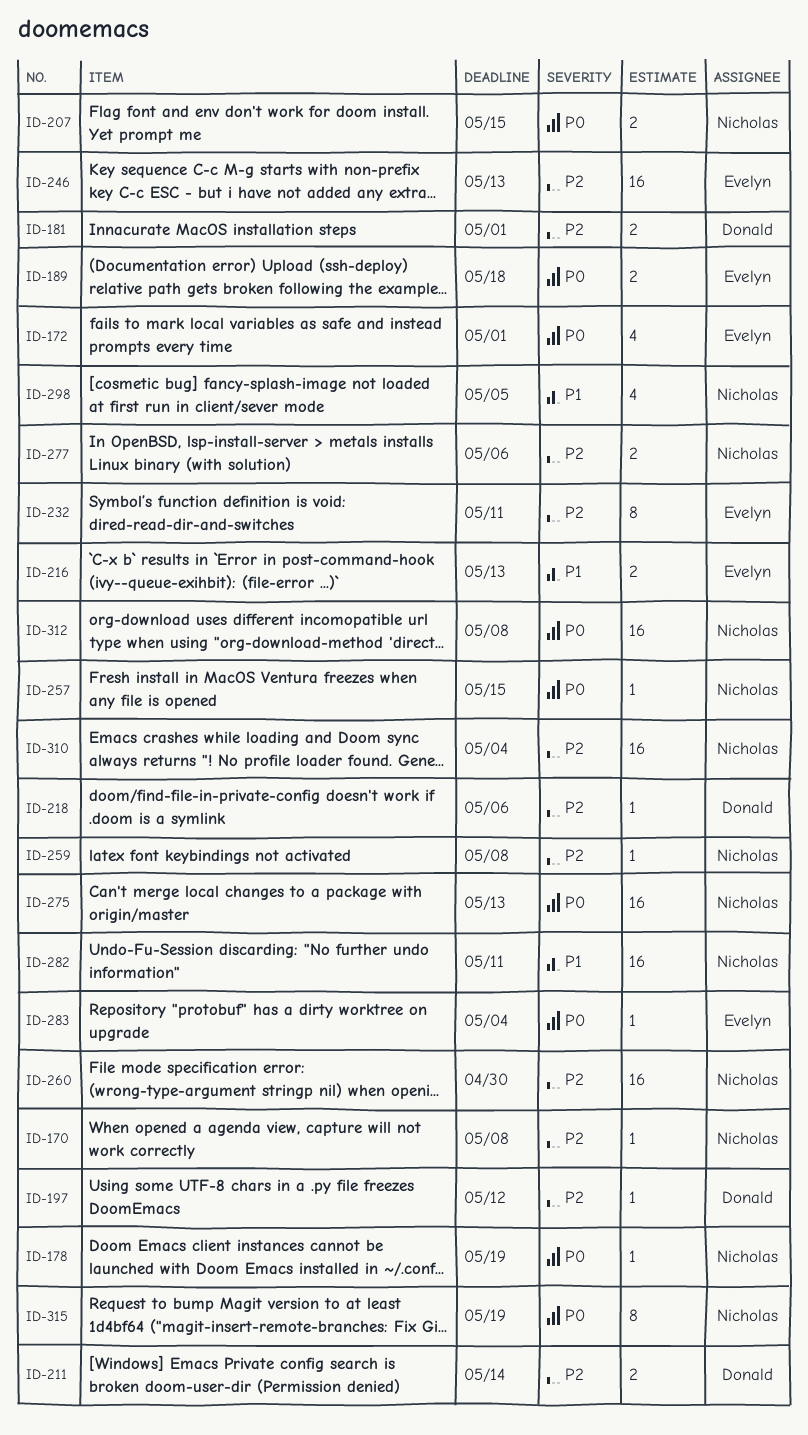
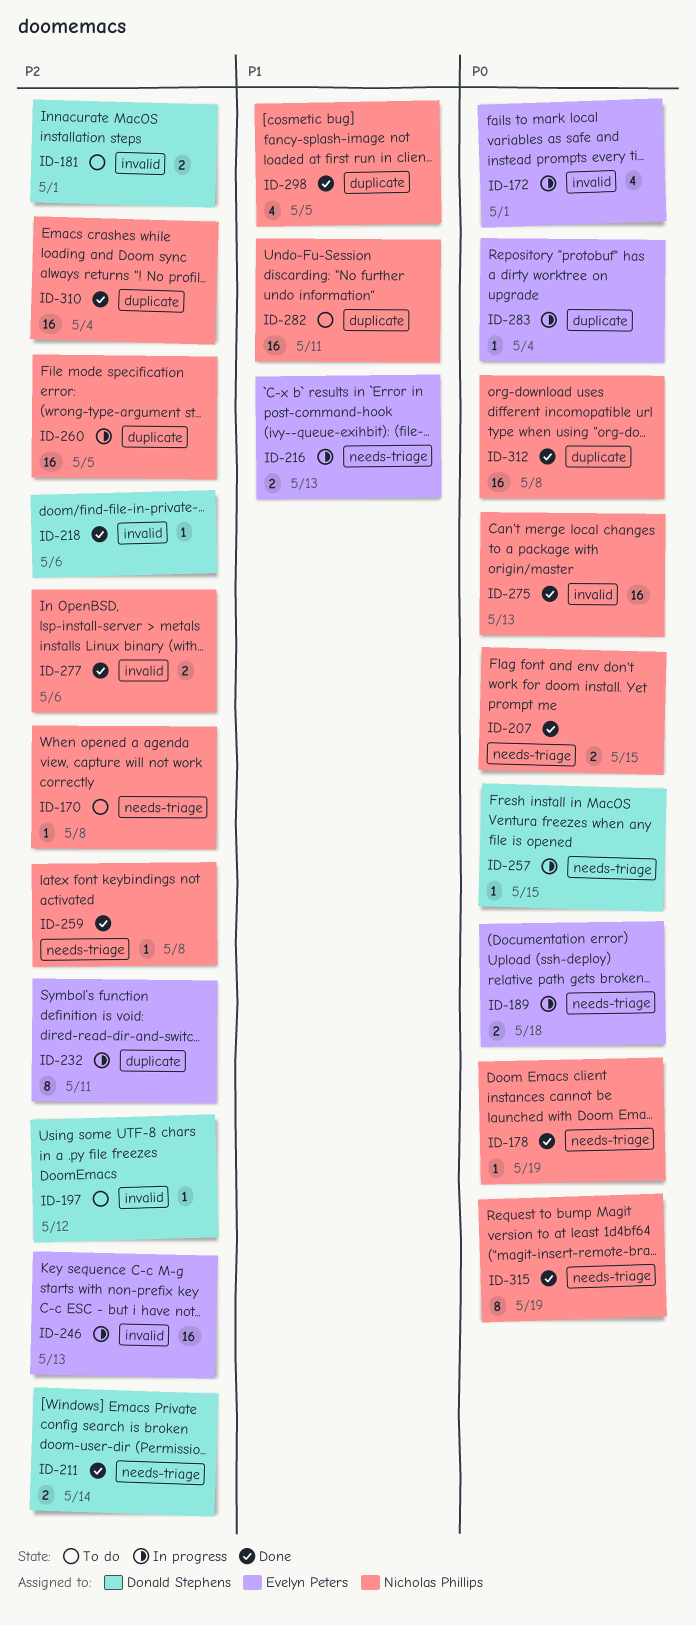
ID-257, owner: Nicholas Phillips -> Donald Stephens
ID-260, due: Apr 30 -> May 5

